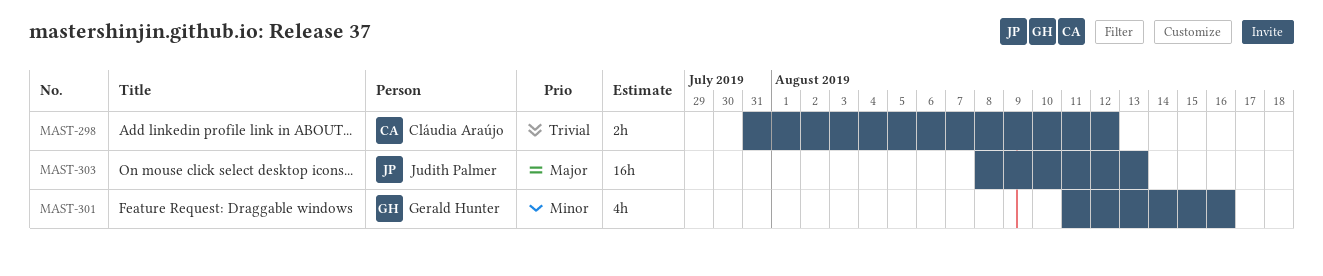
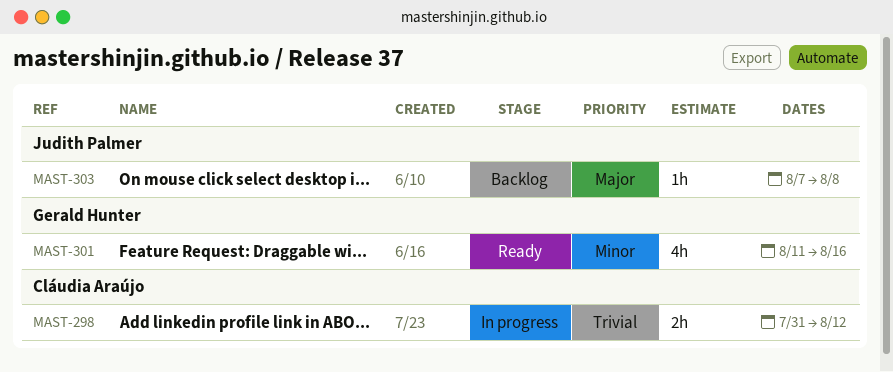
MAST-303, estimate: 16h -> 1h
MAST-303, start: Aug 8 -> Aug 7
MAST-303, due: Aug 13 -> Aug 8

